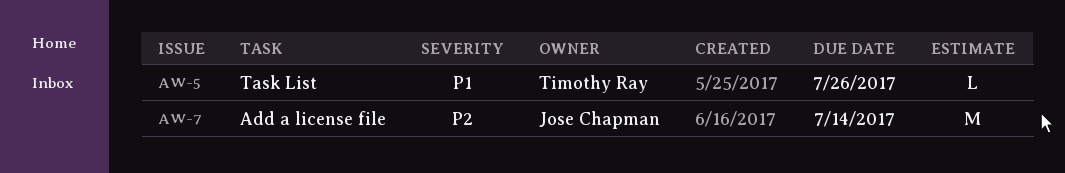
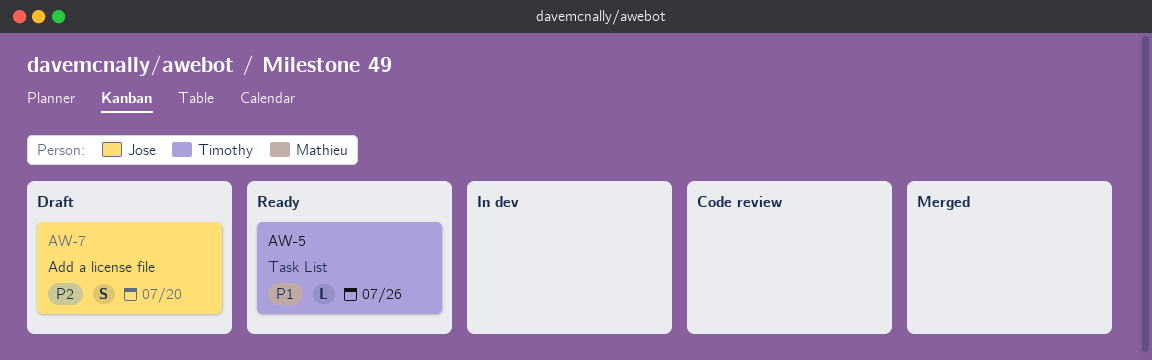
AW-7, estimate: M -> S
AW-7, due: Jul 14 -> Jul 20

